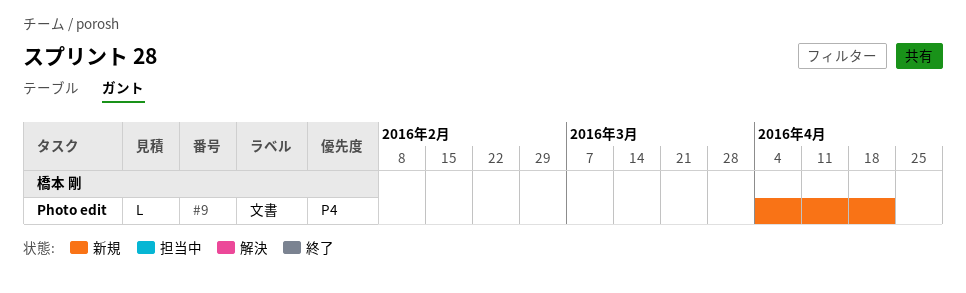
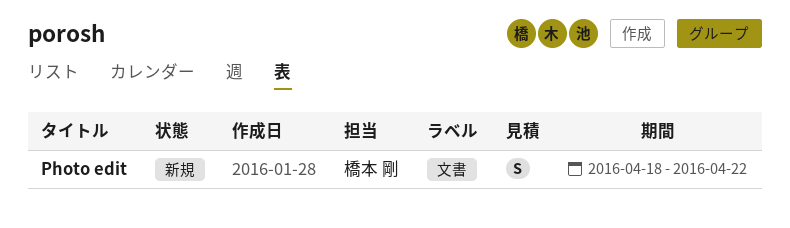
Photo edit, estimate: L -> S
Photo edit, start: Apr 4 -> Apr 18

